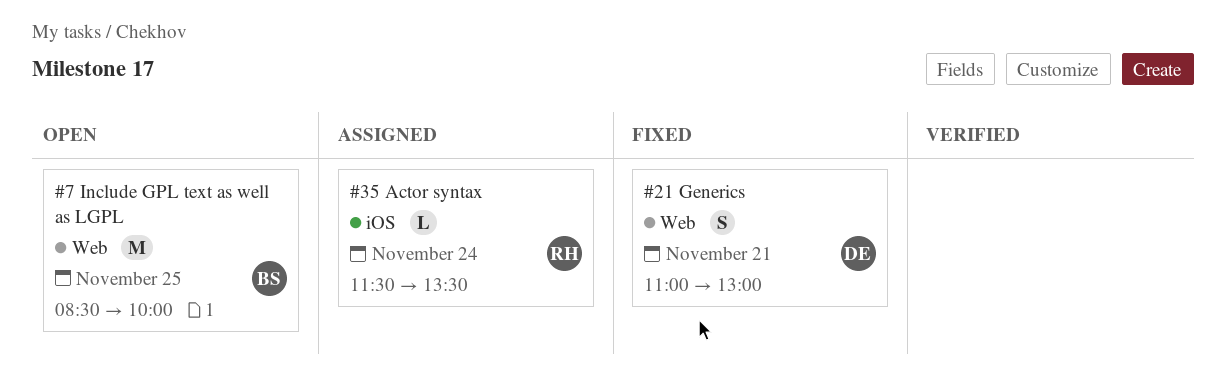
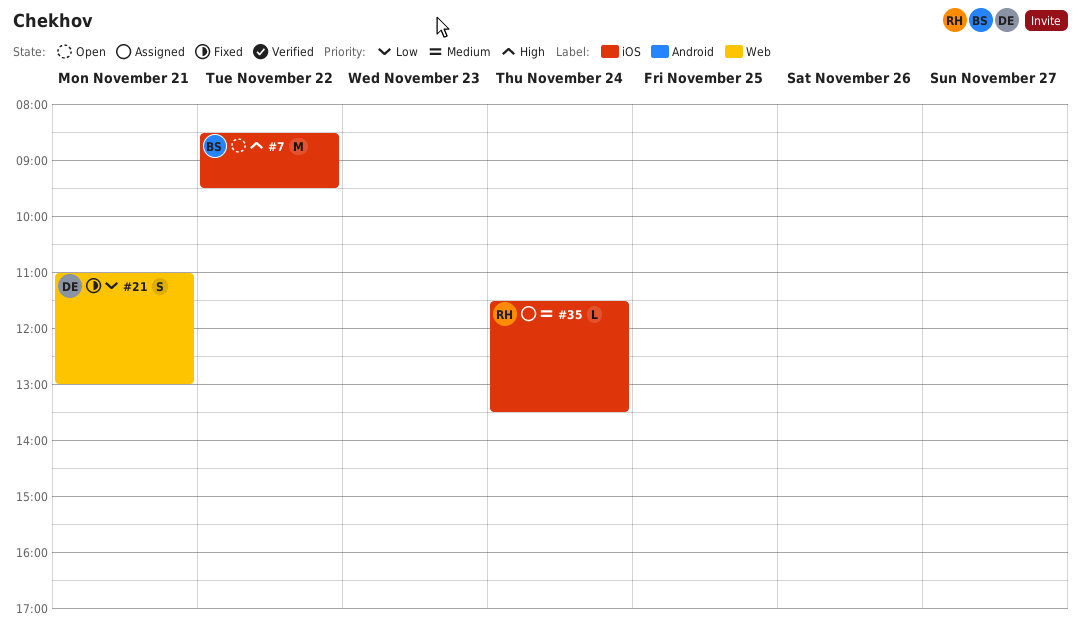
#7, label: Web -> iOS
#7, day: Nov 25 -> Nov 22
#7, ends: 10:00 -> 09:30

